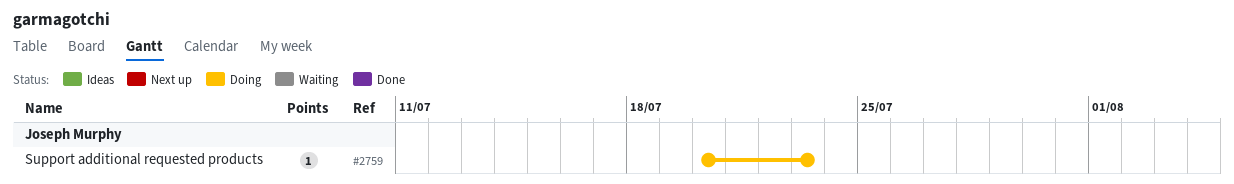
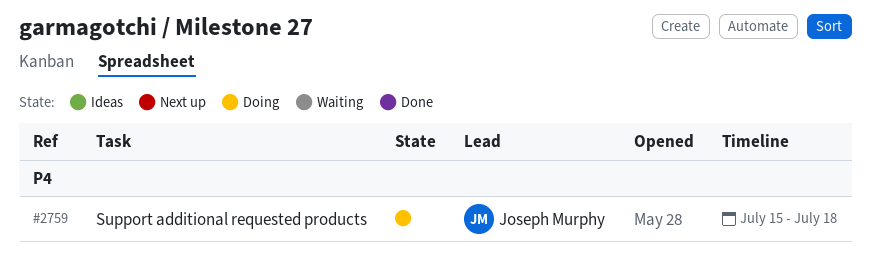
#2759, start: Jul 20 -> Jul 15
#2759, due: Jul 23 -> Jul 18

